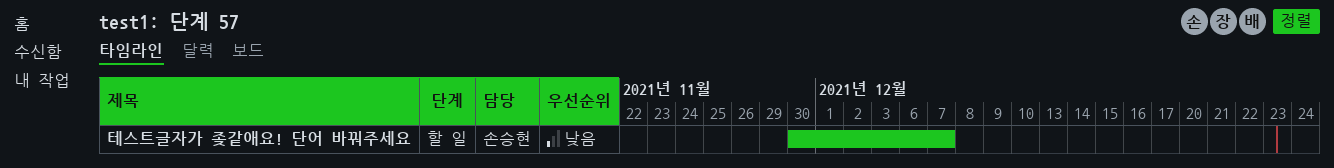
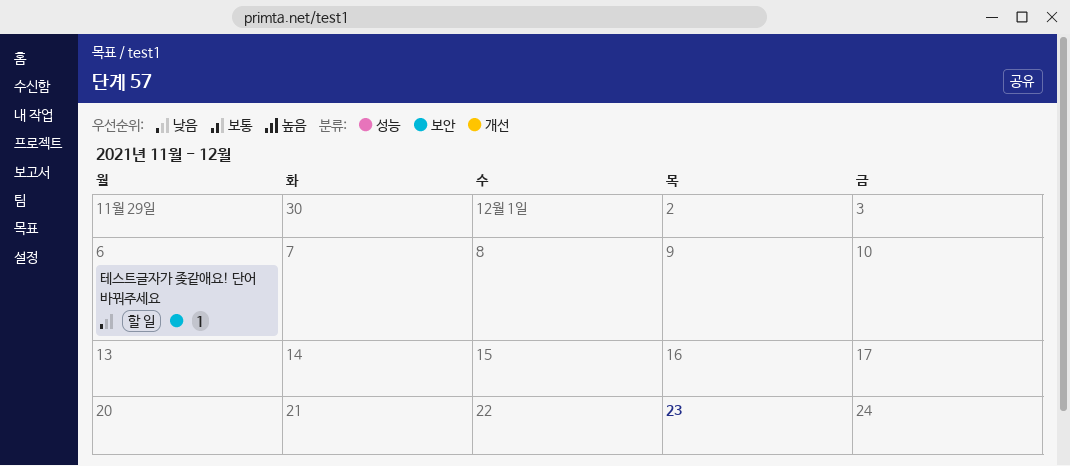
테스트글자가 좆같애요! 단어 바꿔주세요, due: Dec 7 -> Dec 6

